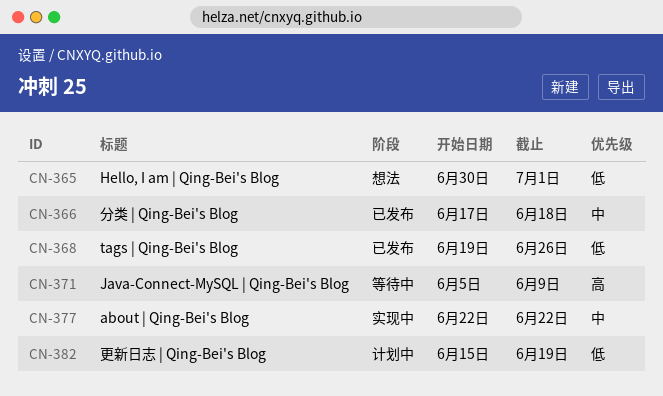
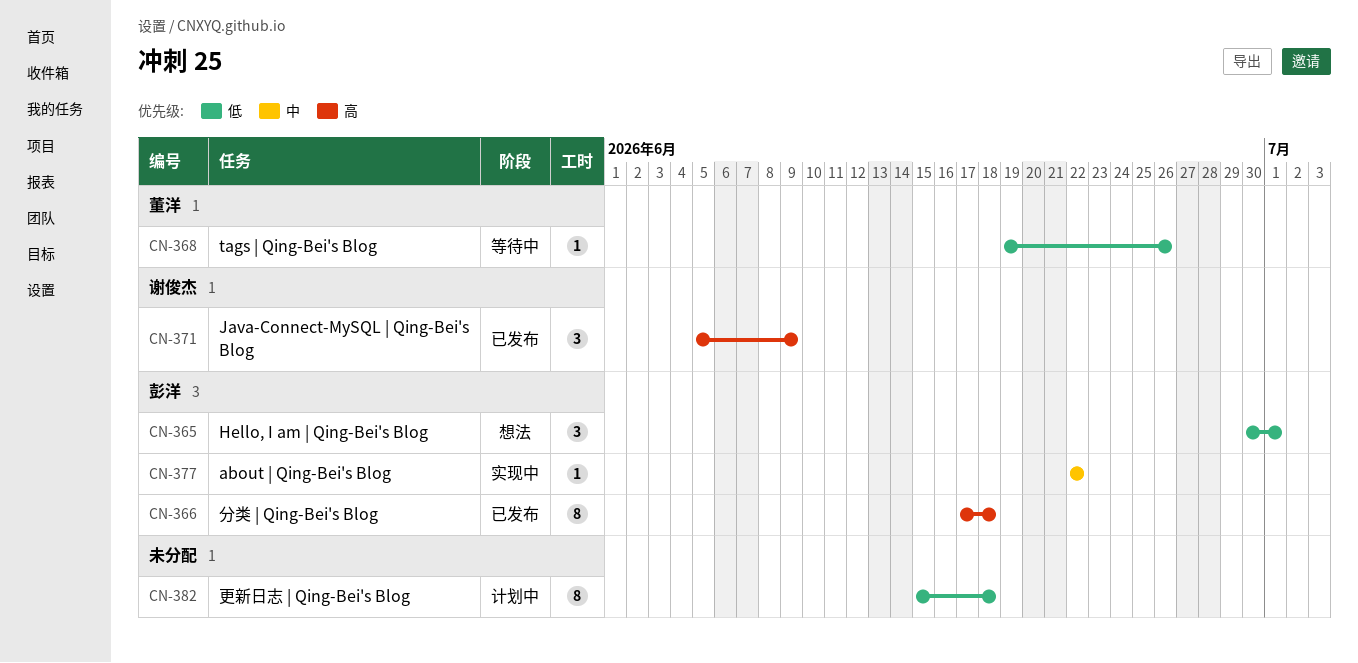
CN-366, priority: 中 -> 高
CN-368, status: 已发布 -> 等待中
CN-371, status: 等待中 -> 已发布
CN-382, due: Jun 19 -> Jun 18

